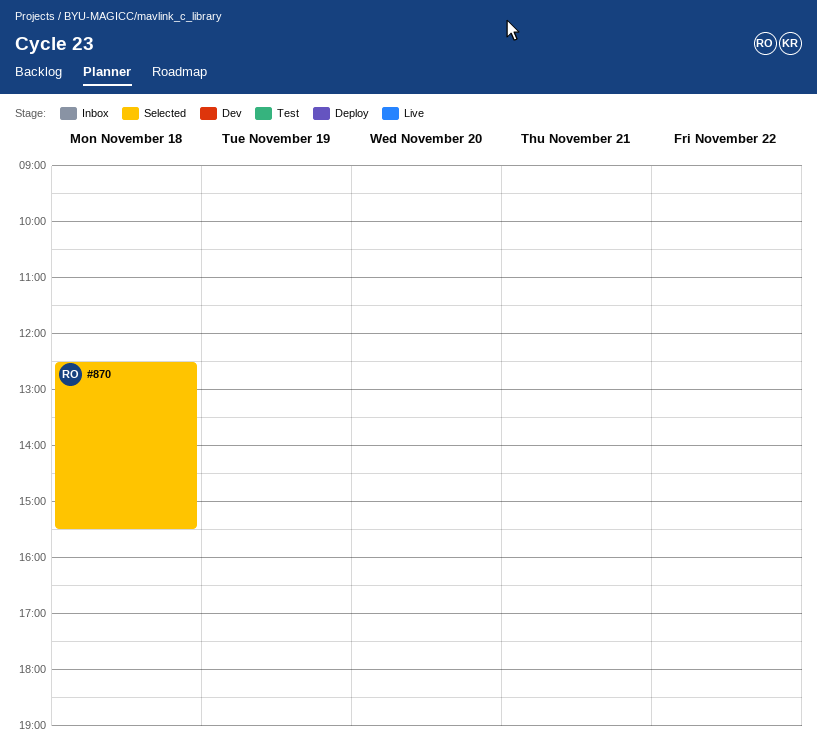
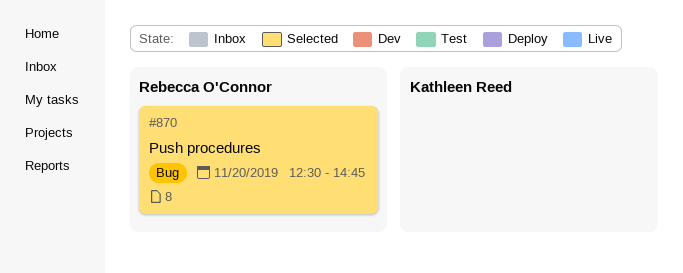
#870, day: Nov 18 -> Nov 20
#870, ends: 15:30 -> 14:45

